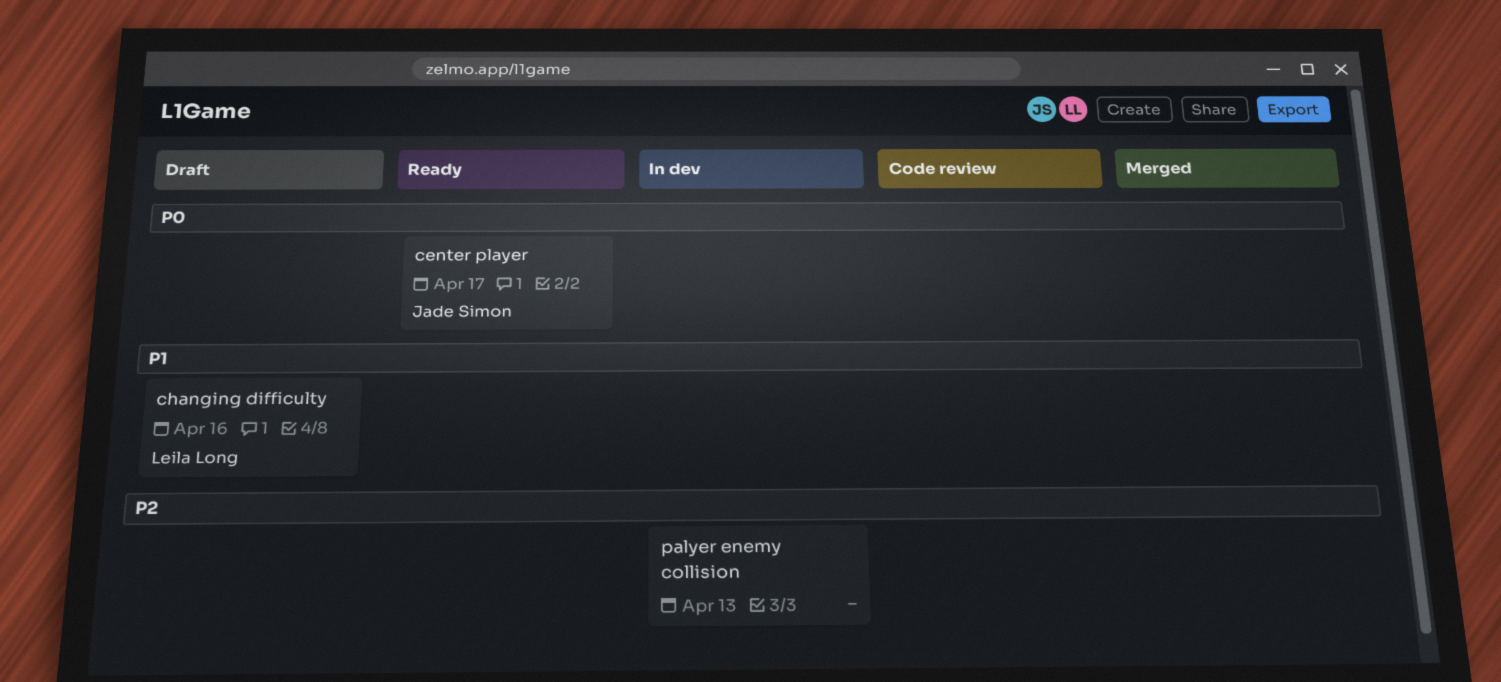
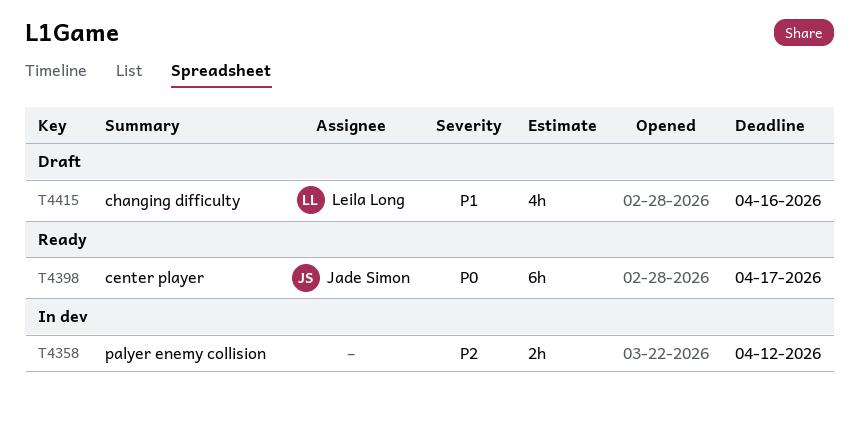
palyer enemy collision, due: Apr 13 -> Apr 12

